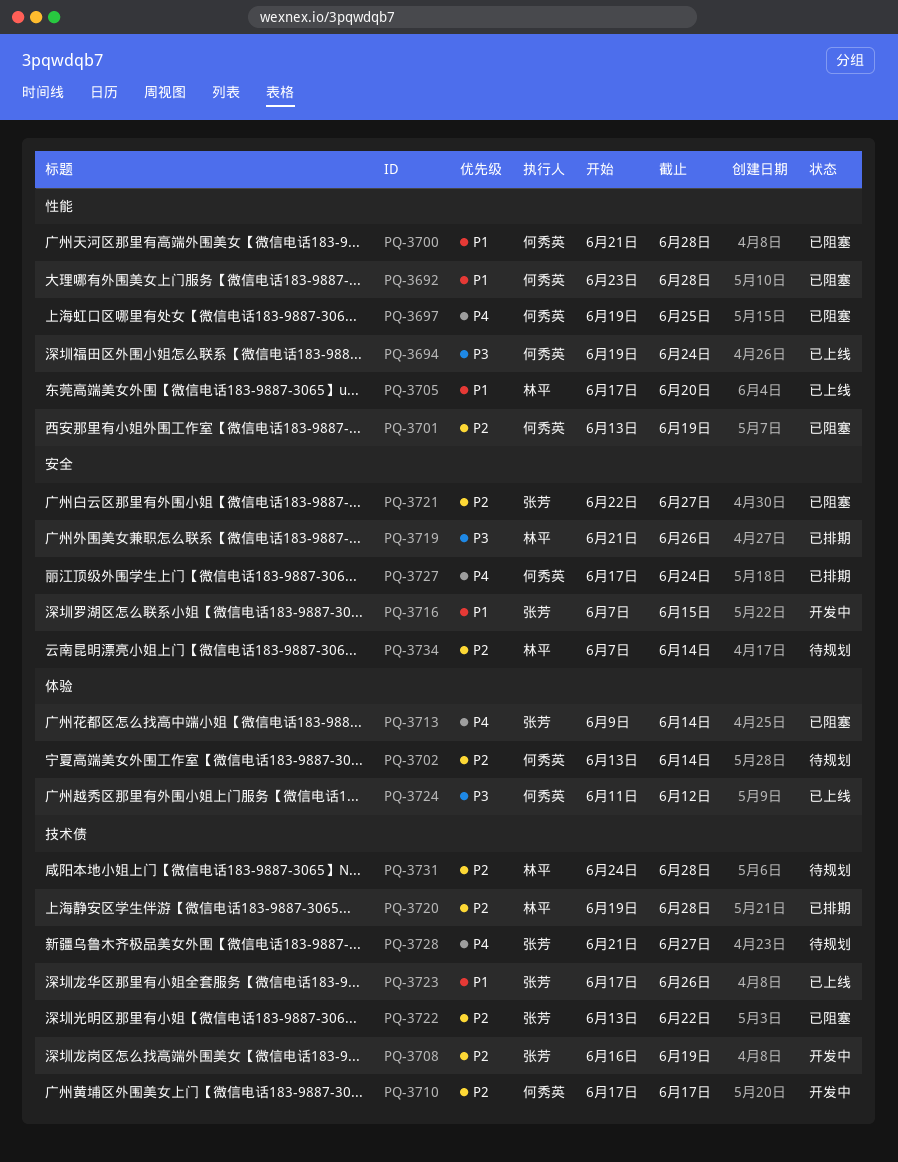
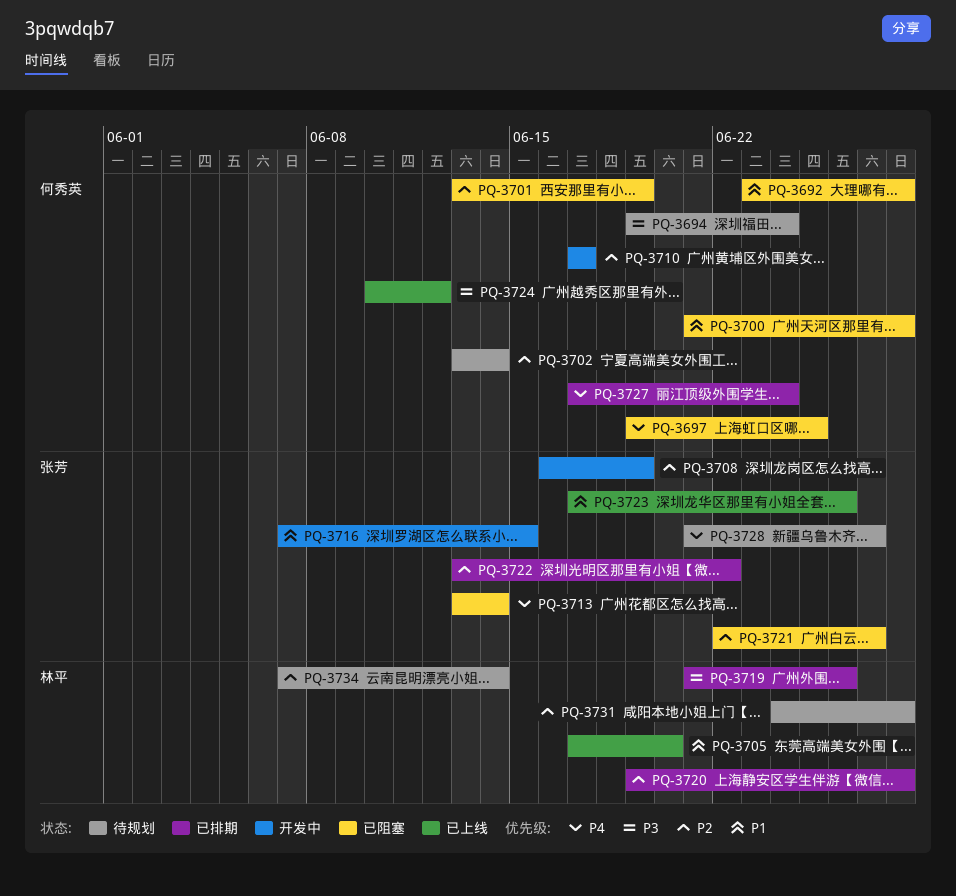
PQ-3694, status: 已上线 -> 待规划
PQ-3713, start: Jun 9 -> Jun 13
PQ-3722, status: 已阻塞 -> 已排期
PQ-3724, start: Jun 11 -> Jun 10

